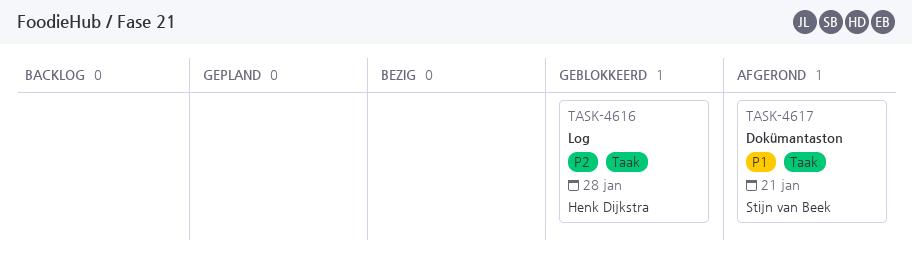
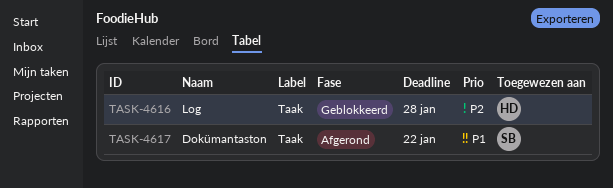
TASK-4617, due: Jan 21 -> Jan 22

